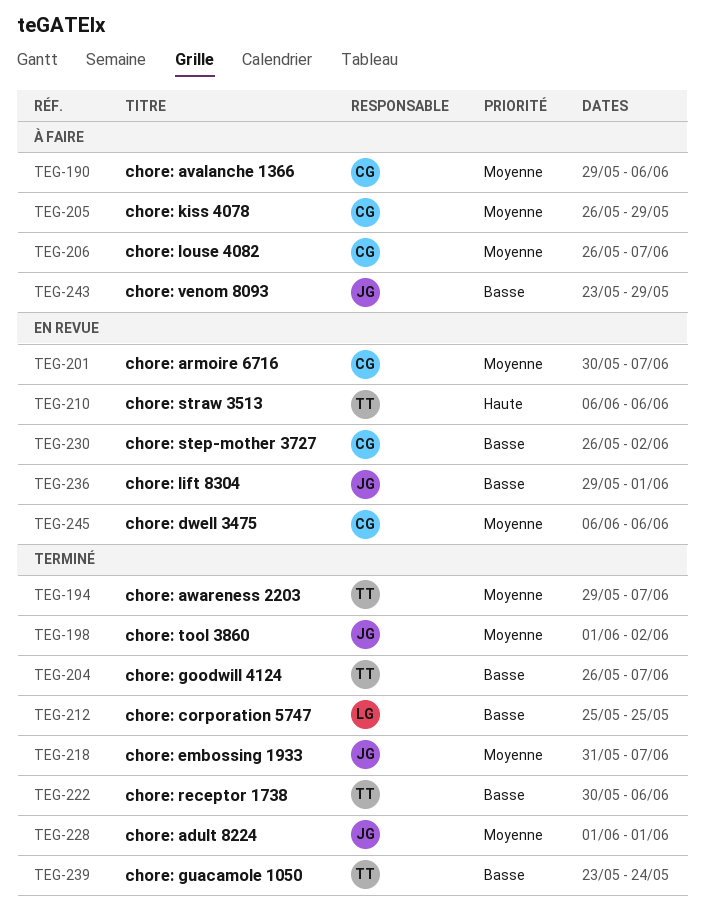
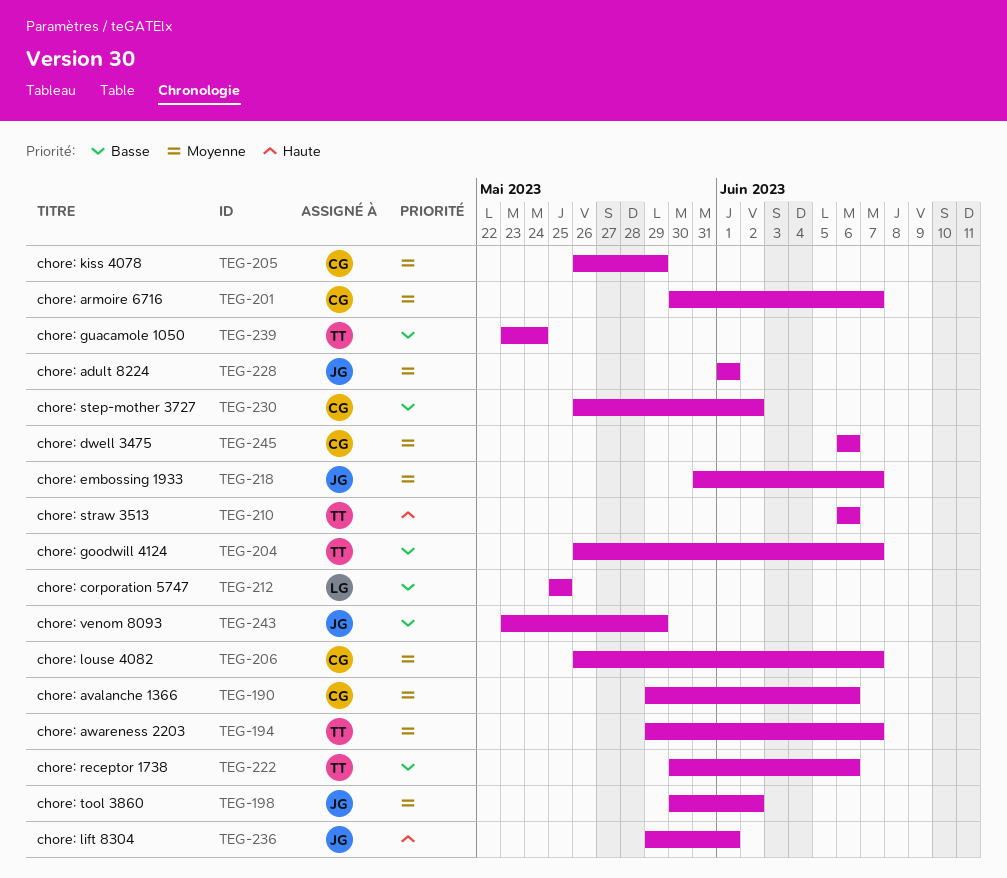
TEG-198, start: Jun 1 -> May 30
TEG-236, priority: Basse -> Haute

